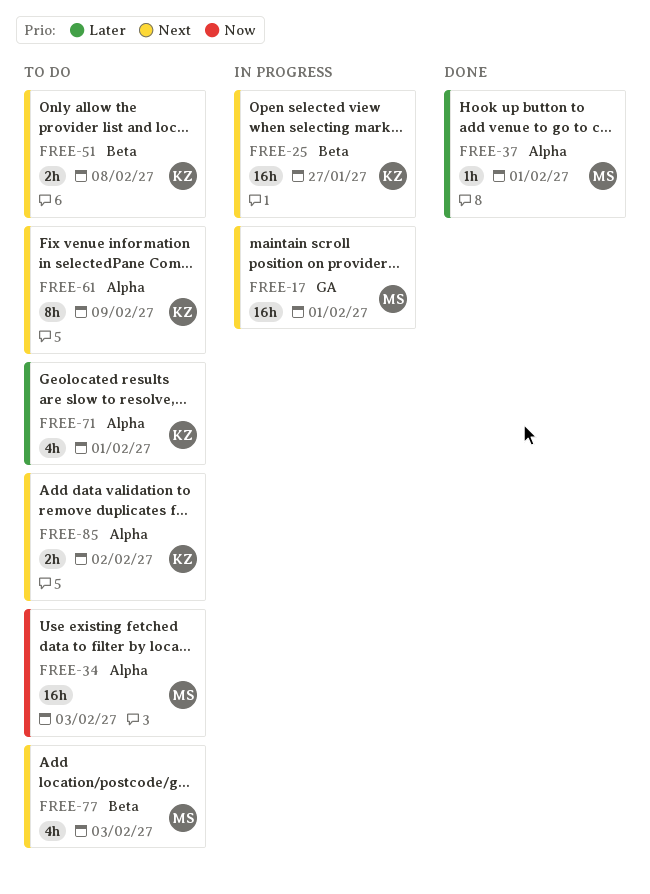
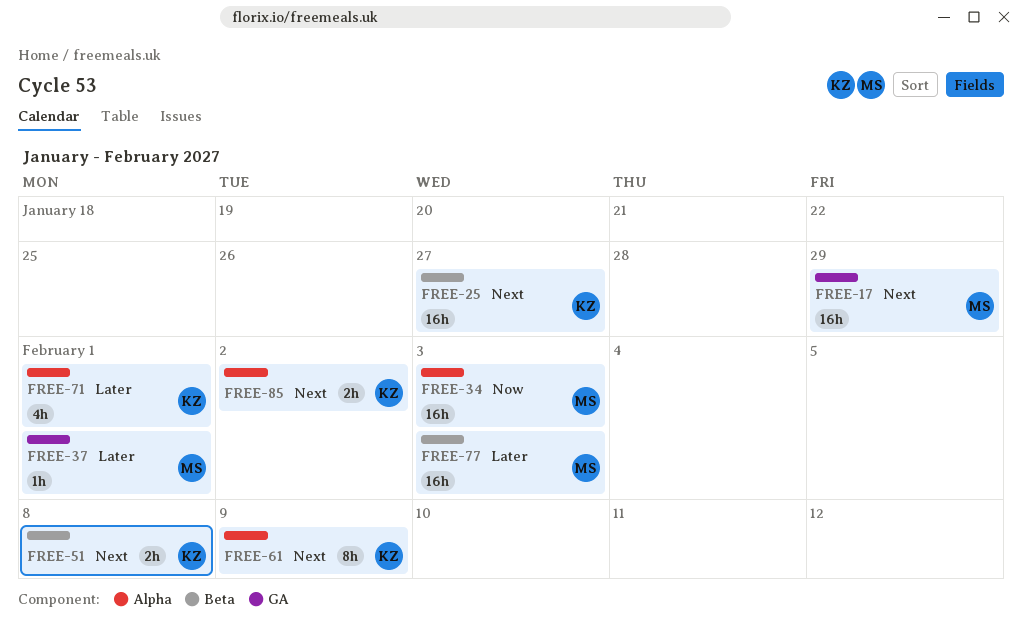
FREE-17, due: Feb 1 -> Jan 29
FREE-37, label: Alpha -> GA
FREE-77, priority: Next -> Later
FREE-77, estimate: 4h -> 16h

